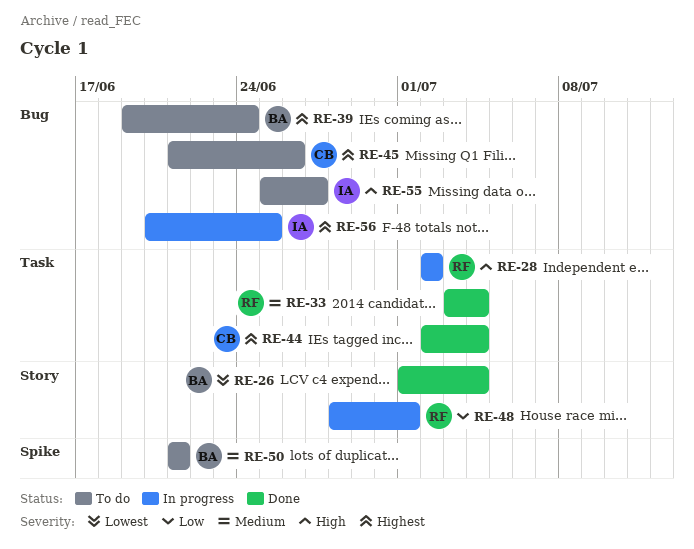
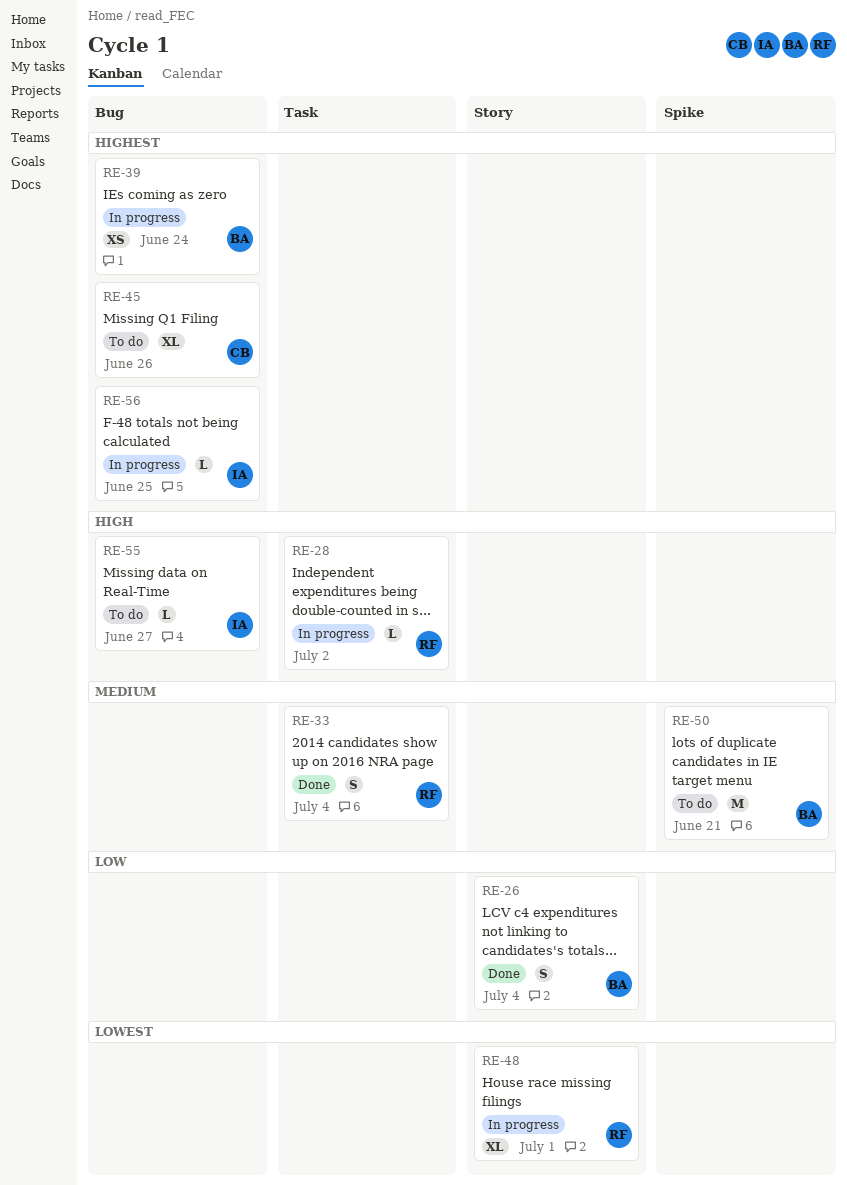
RE-26, priority: Lowest -> Low
RE-39, status: To do -> In progress
RE-44: present -> none
RE-48, priority: Low -> Lowest

